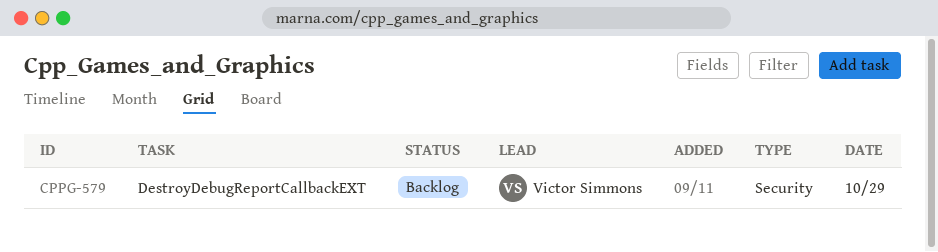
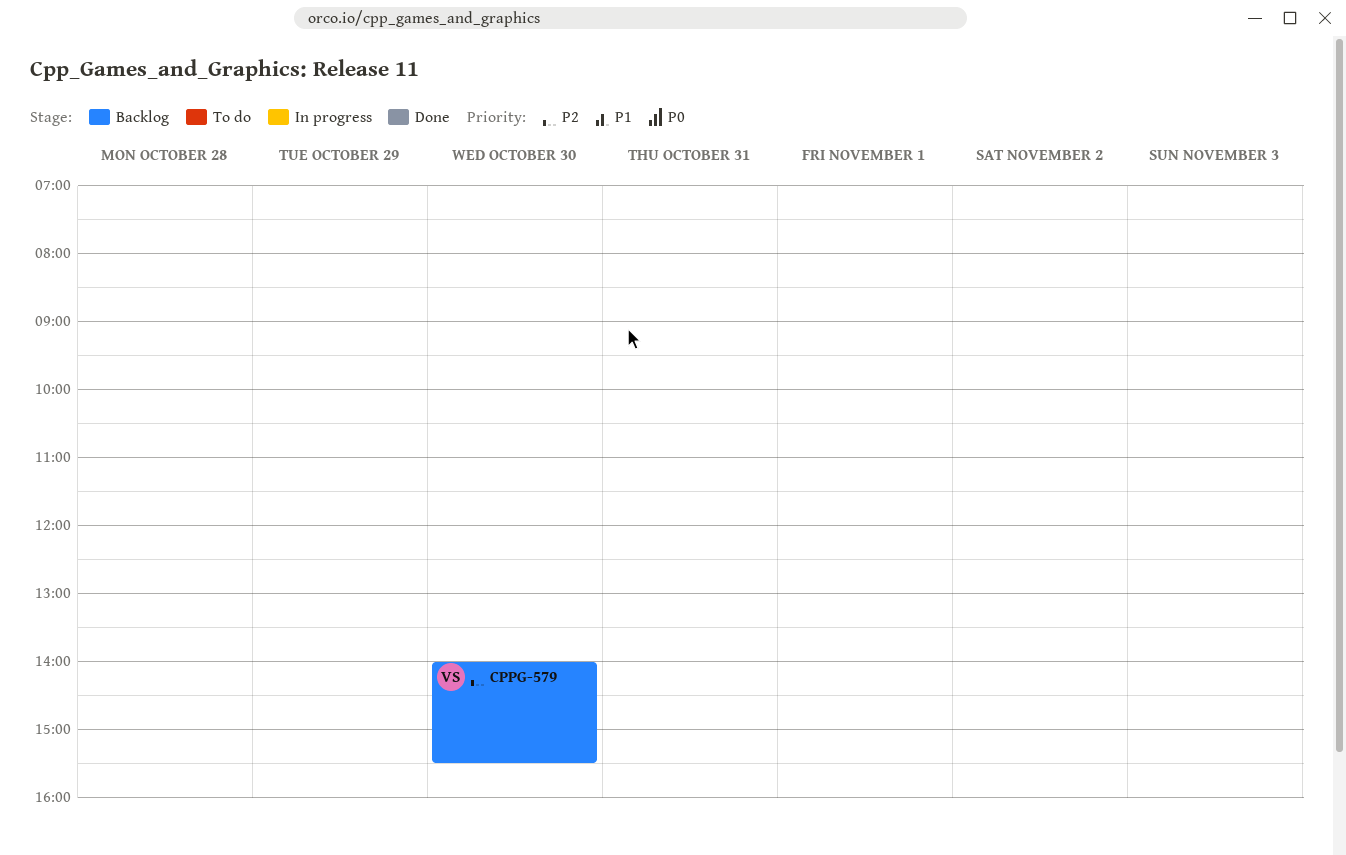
CPPG-579, day: Oct 29 -> Oct 30

